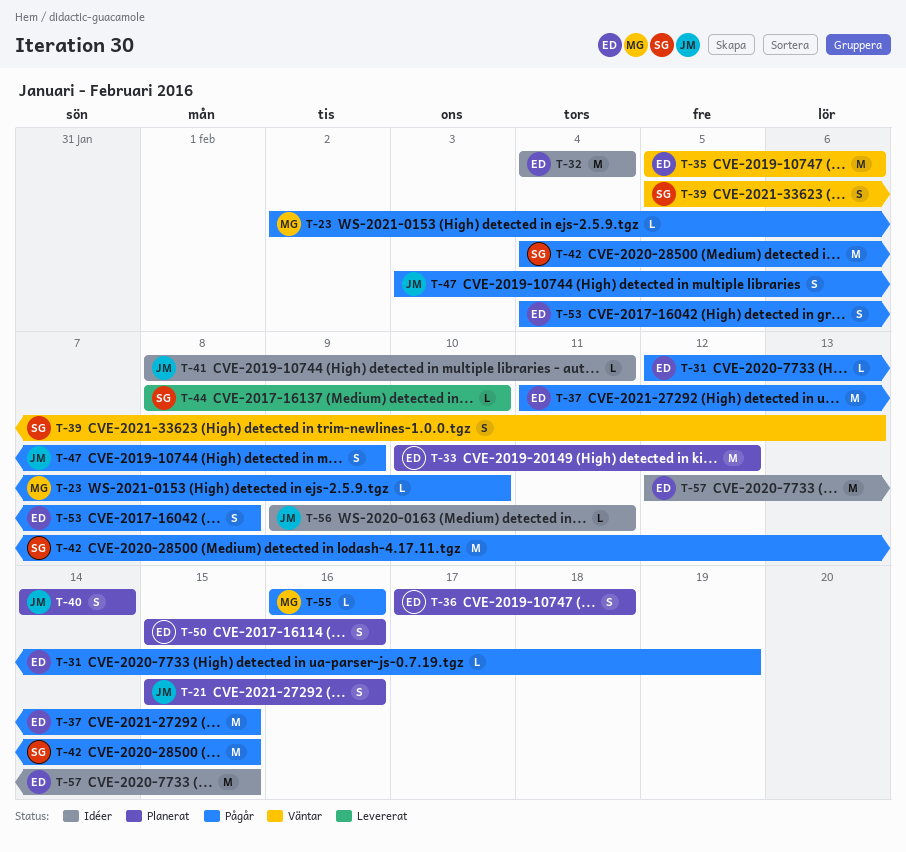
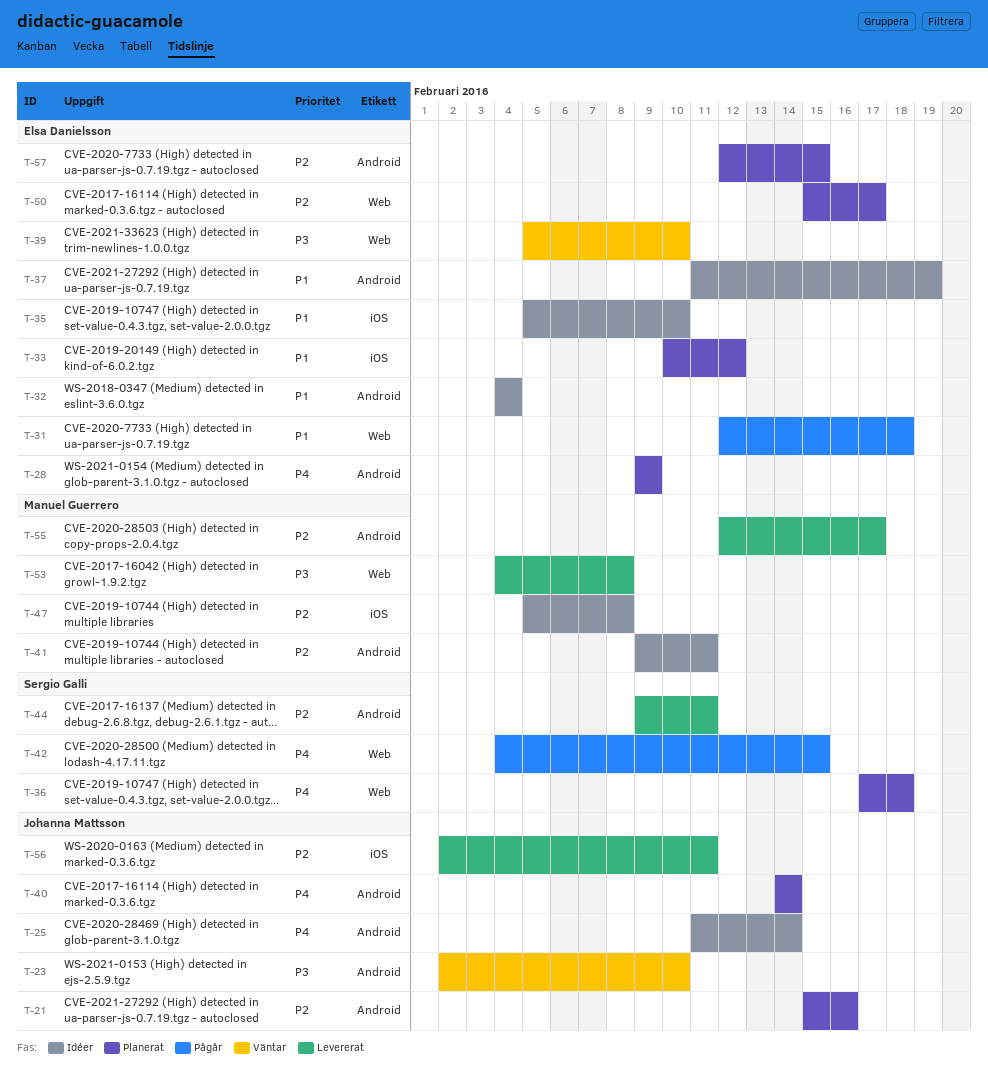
T-23, status: Pågår -> Väntar
T-23, owner: Manuel Guerrero -> Johanna Mattsson
T-25: none -> present
T-28: none -> present
T-31, due: Feb 19 -> Feb 18
T-35, status: Väntar -> Idéer
T-35, due: Feb 6 -> Feb 10
T-36, owner: Elsa Danielsson -> Sergio Galli
T-37, status: Pågår -> Idéer
T-37, due: Feb 15 -> Feb 19
T-39, owner: Sergio Galli -> Elsa Danielsson
T-39, due: Feb 13 -> Feb 10
T-41, owner: Johanna Mattsson -> Manuel Guerrero
T-41, start: Feb 8 -> Feb 9
T-44, start: Feb 8 -> Feb 9
T-44, due: Feb 10 -> Feb 11
T-47, status: Pågår -> Idéer
T-47, owner: Johanna Mattsson -> Manuel Guerrero
T-47, start: Feb 3 -> Feb 5
T-47, due: Feb 9 -> Feb 8
T-50, due: Feb 16 -> Feb 17
T-53, status: Pågår -> Levererat
T-53, owner: Elsa Danielsson -> Manuel Guerrero
T-55, status: Pågår -> Levererat
T-55, start: Feb 16 -> Feb 12
T-55, due: Feb 16 -> Feb 17
T-56, status: Idéer -> Levererat
T-56, start: Feb 9 -> Feb 2
T-57, status: Idéer -> Planerat

